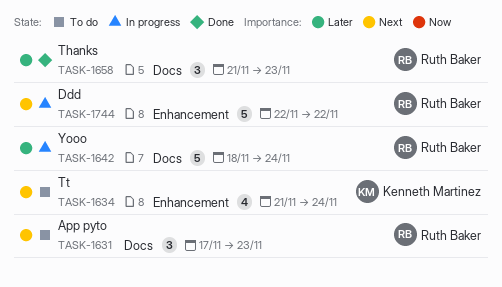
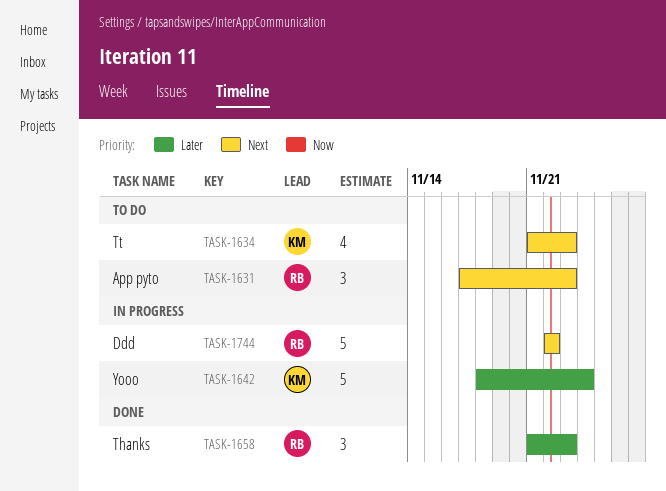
TASK-1634, due: Nov 24 -> Nov 23
TASK-1642, owner: Ruth Baker -> Kenneth Martinez

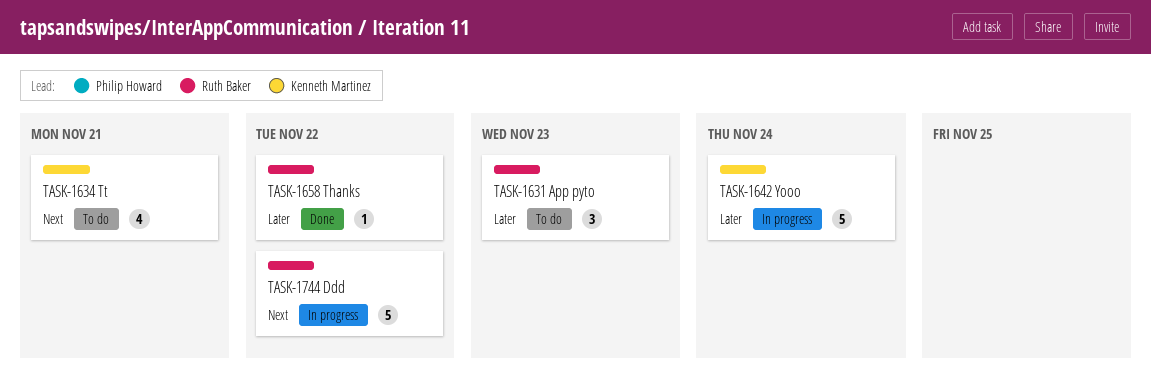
TASK-1631, priority: Next -> Later
TASK-1634, due: Nov 23 -> Nov 21
TASK-1658, estimate: 3 -> 1
TASK-1658, due: Nov 23 -> Nov 22

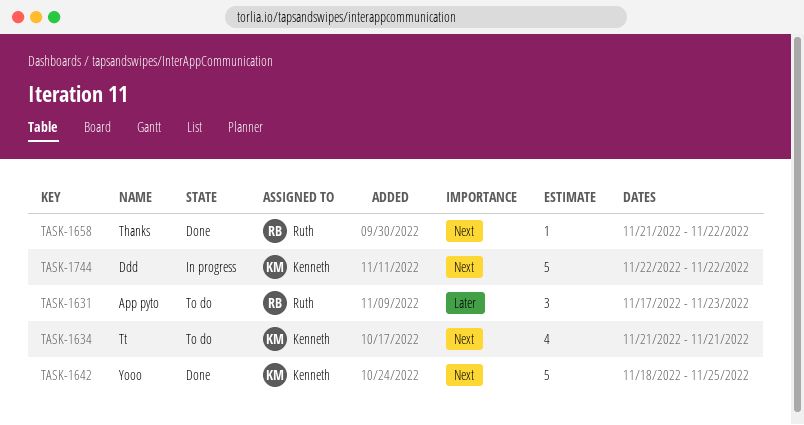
TASK-1642, status: In progress -> Done
TASK-1642, priority: Later -> Next
TASK-1642, due: Nov 24 -> Nov 25
TASK-1658, priority: Later -> Next
TASK-1744, owner: Ruth Baker -> Kenneth Martinez

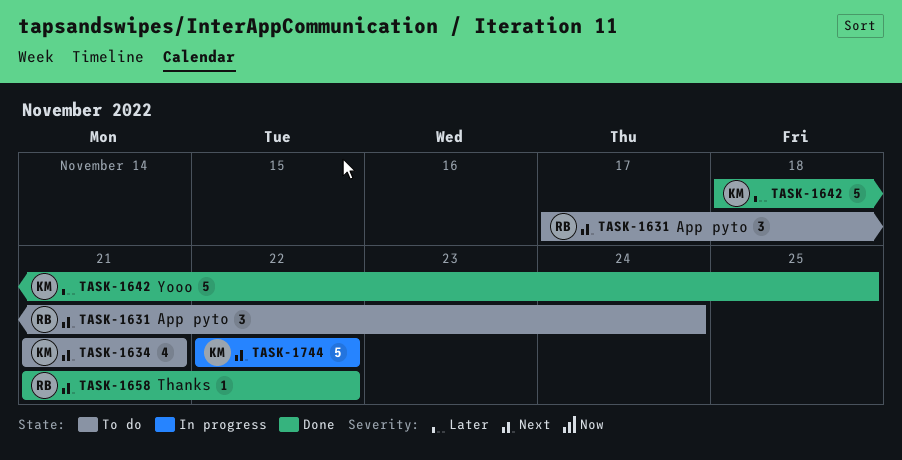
TASK-1631, priority: Later -> Next
TASK-1631, due: Nov 23 -> Nov 24
TASK-1642, priority: Next -> Later

